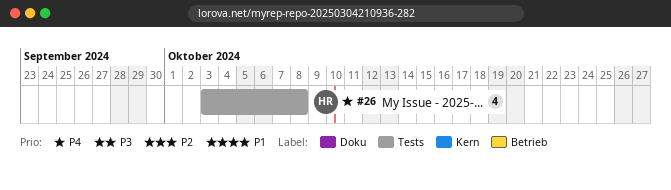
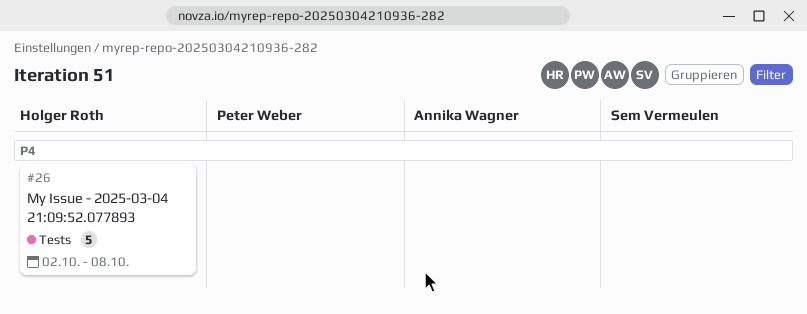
#26, estimate: 4 -> 5
#26, start: Oct 3 -> Oct 2

